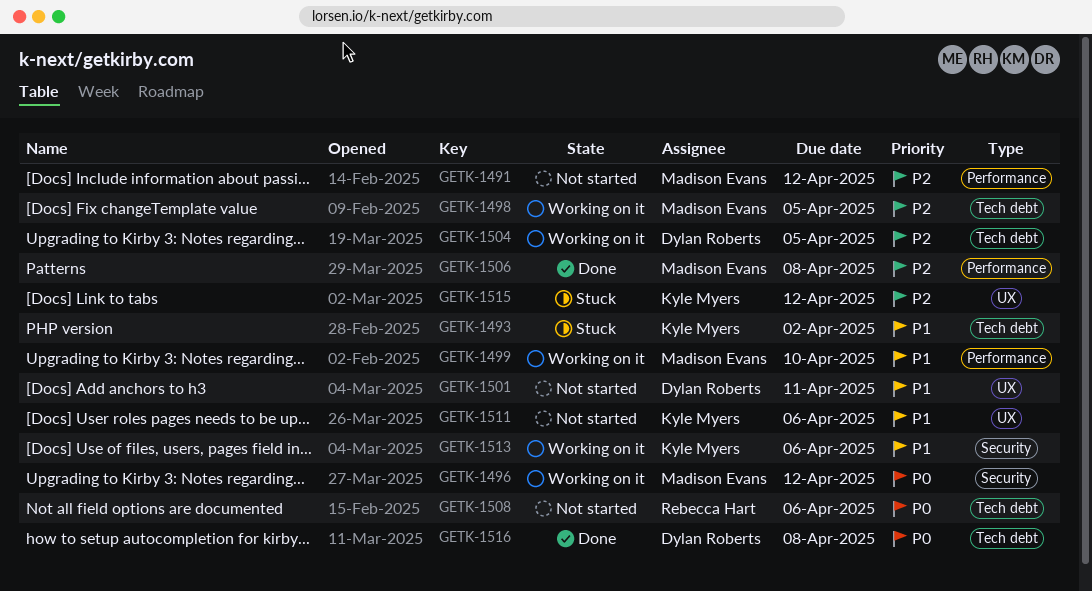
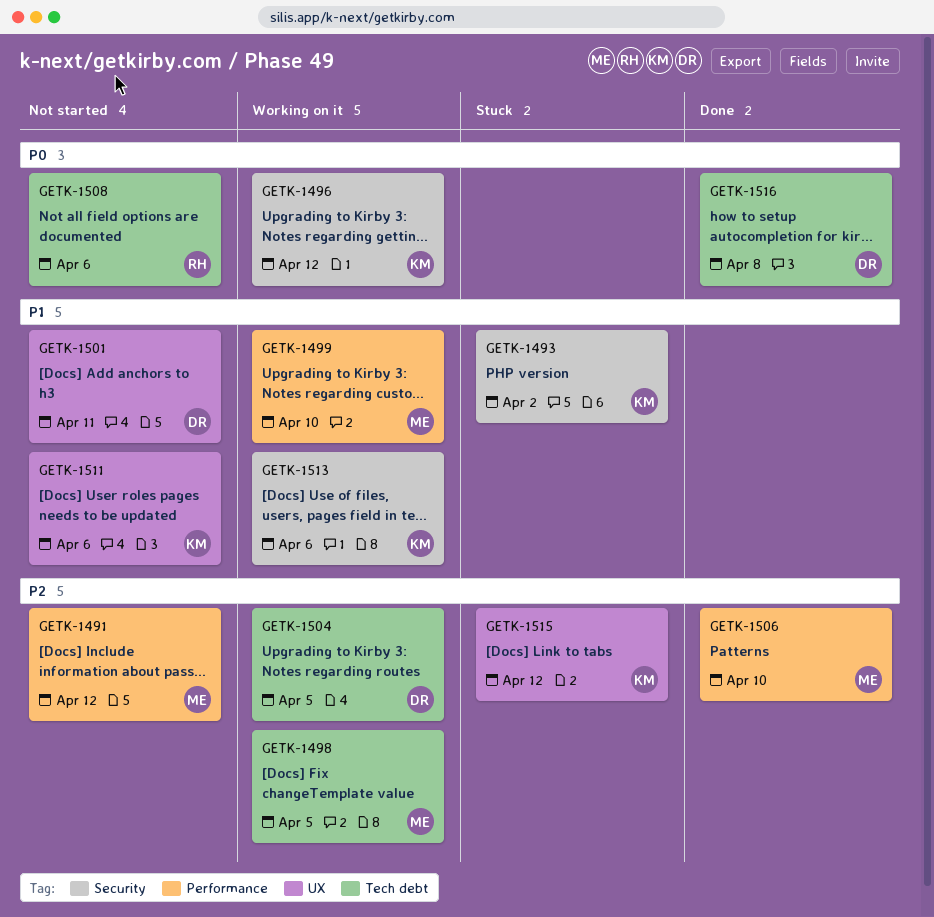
GETK-1493, label: Tech debt -> Security
GETK-1496, owner: Madison Evans -> Kyle Myers
GETK-1506, due: Apr 8 -> Apr 10

